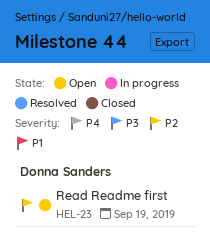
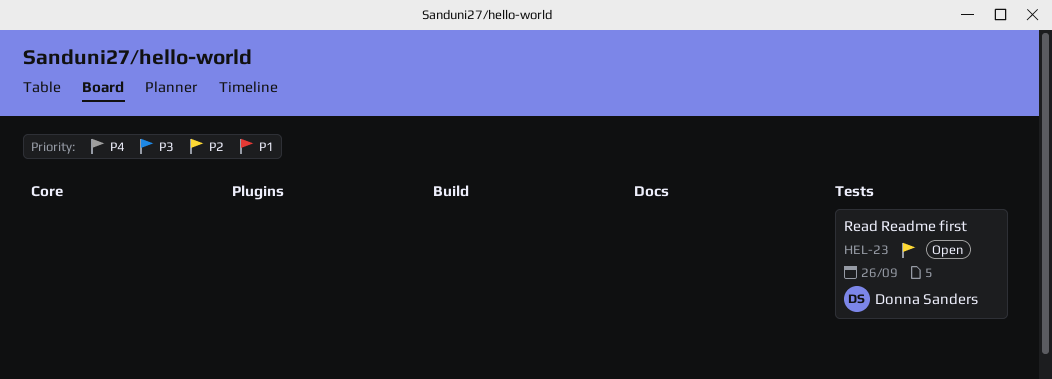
HEL-23, due: Sep 19 -> Sep 26

